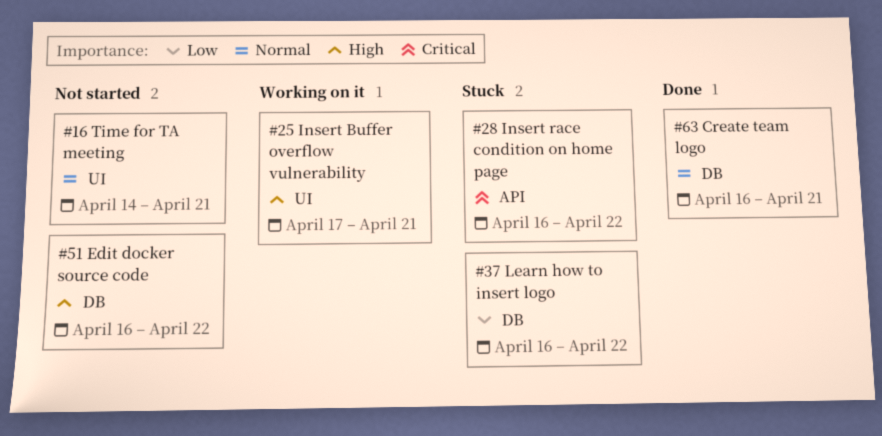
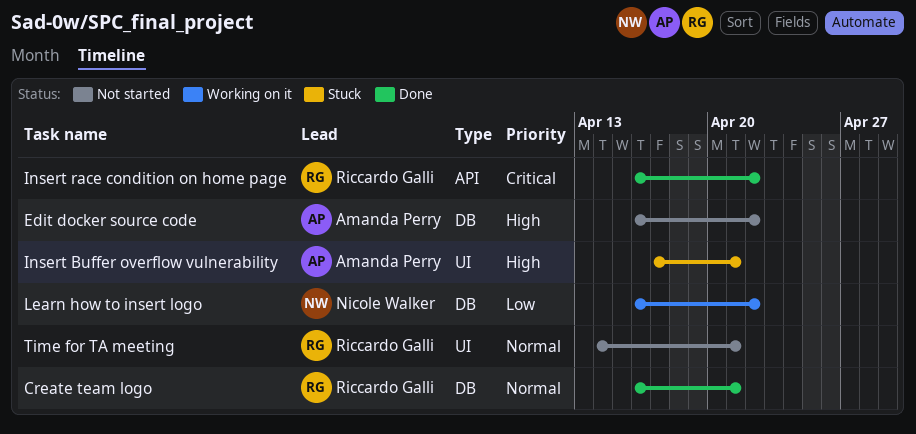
Insert Buffer overflow vulnerability, status: Working on it -> Stuck
Insert race condition on home page, status: Stuck -> Done
Learn how to insert logo, status: Stuck -> Working on it

